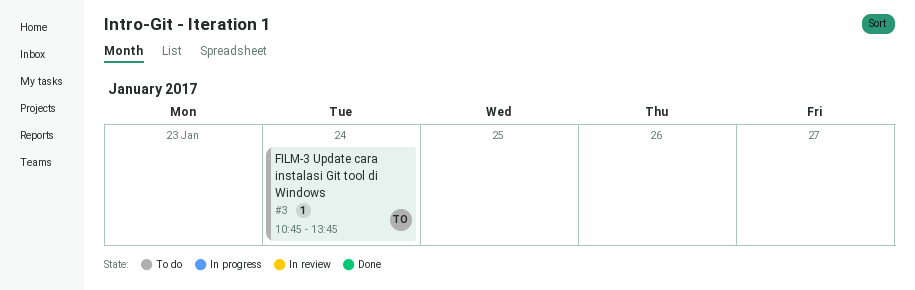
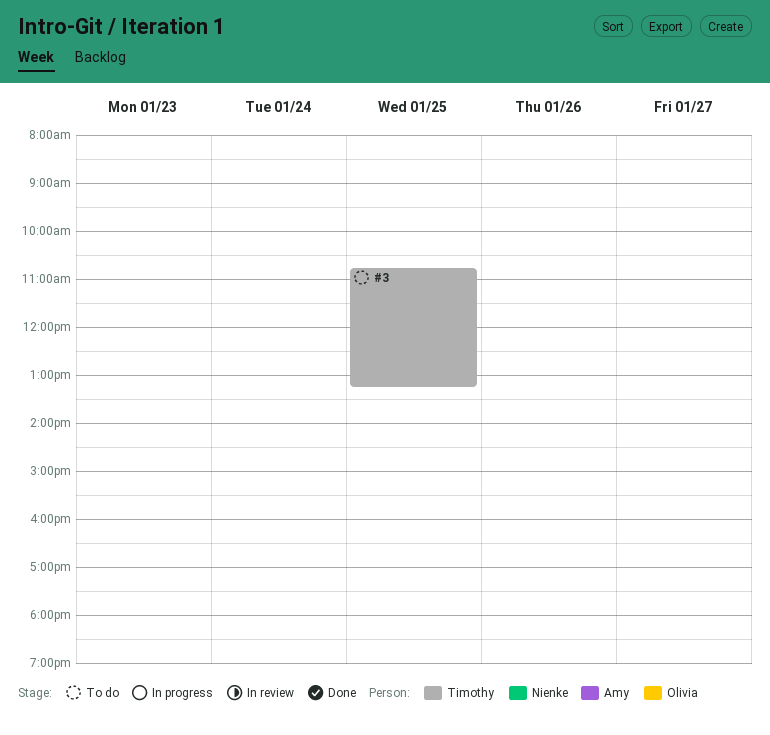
#3, day: Jan 24 -> Jan 25
#3, ends: 13:45 -> 13:15

